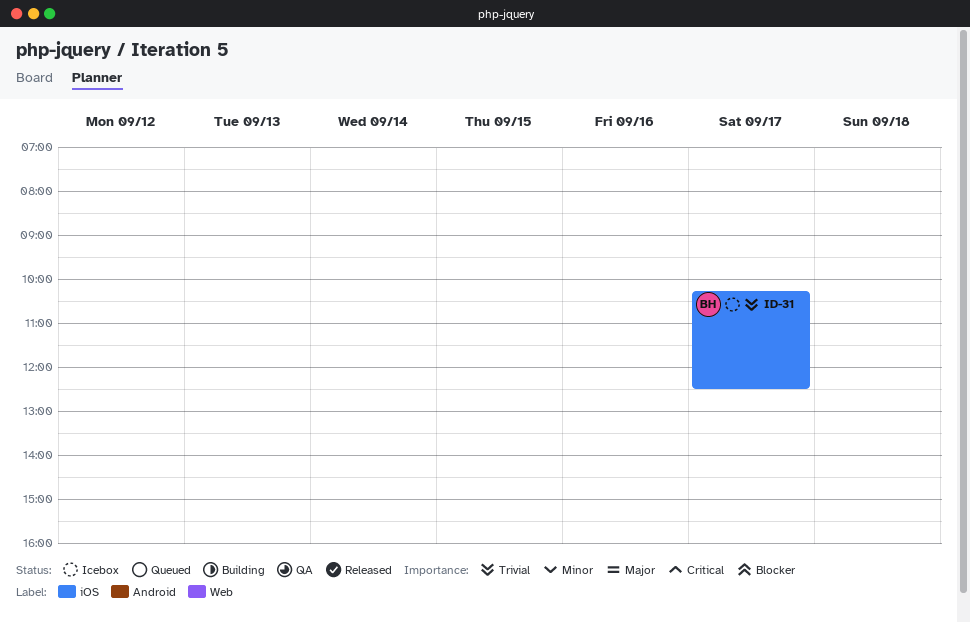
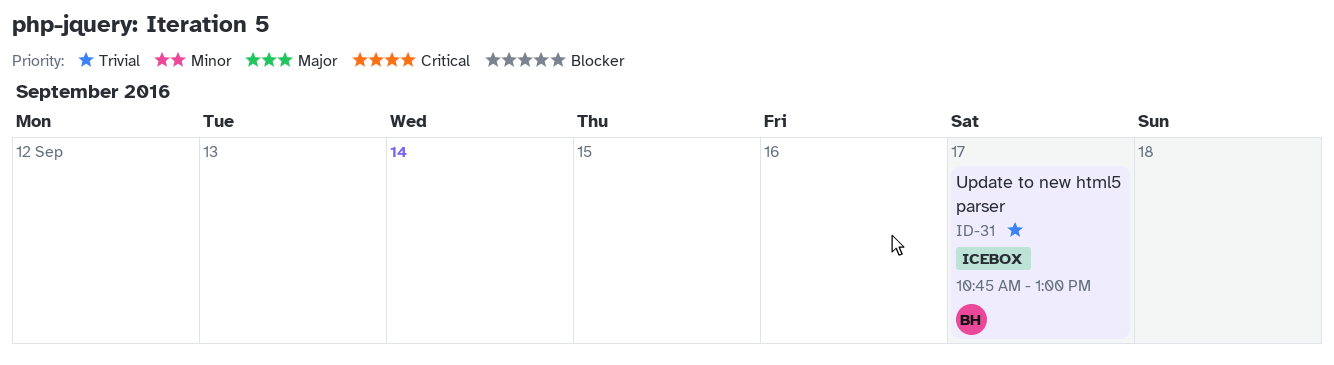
ID-31, begins: 10:15 -> 10:45
ID-31, ends: 12:30 -> 13:00

